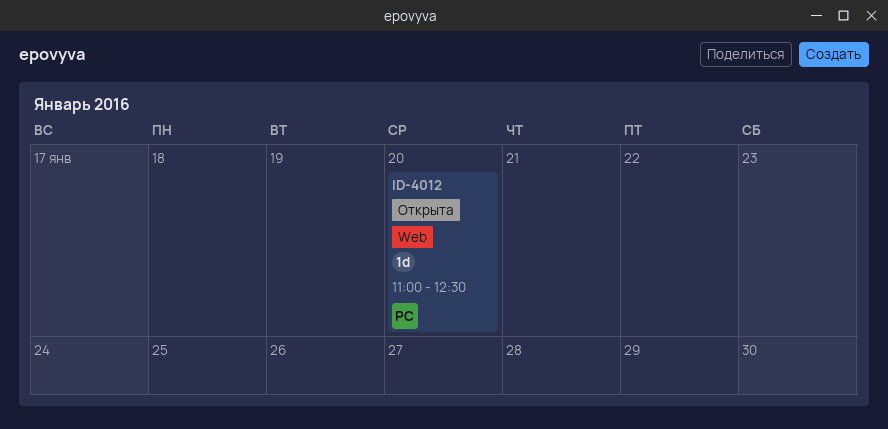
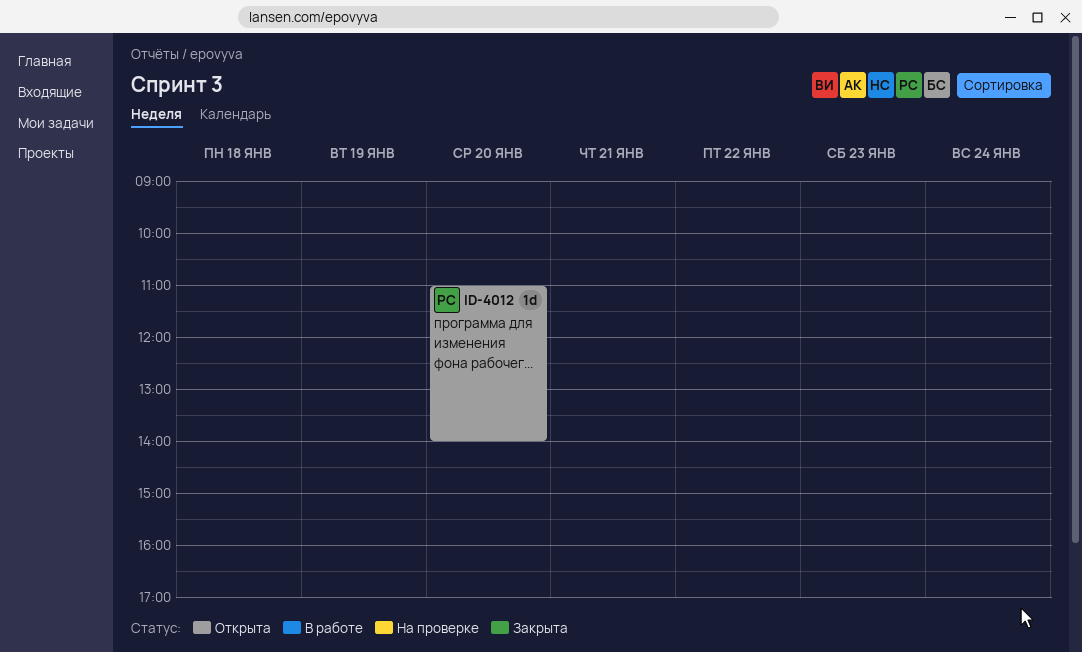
ID-4012, ends: 12:30 -> 14:00

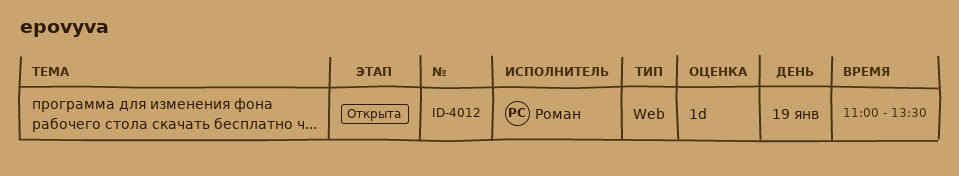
ID-4012, day: Jan 20 -> Jan 19
ID-4012, ends: 14:00 -> 13:30

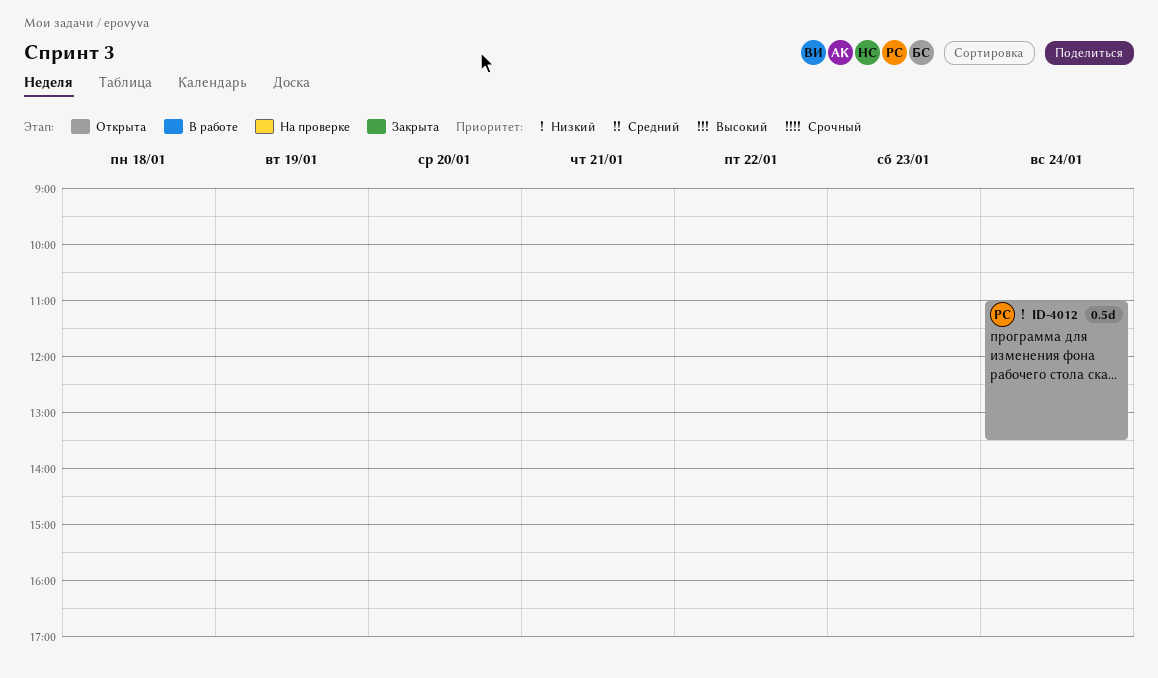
ID-4012, estimate: 1d -> 0.5d
ID-4012, day: Jan 19 -> Jan 24

